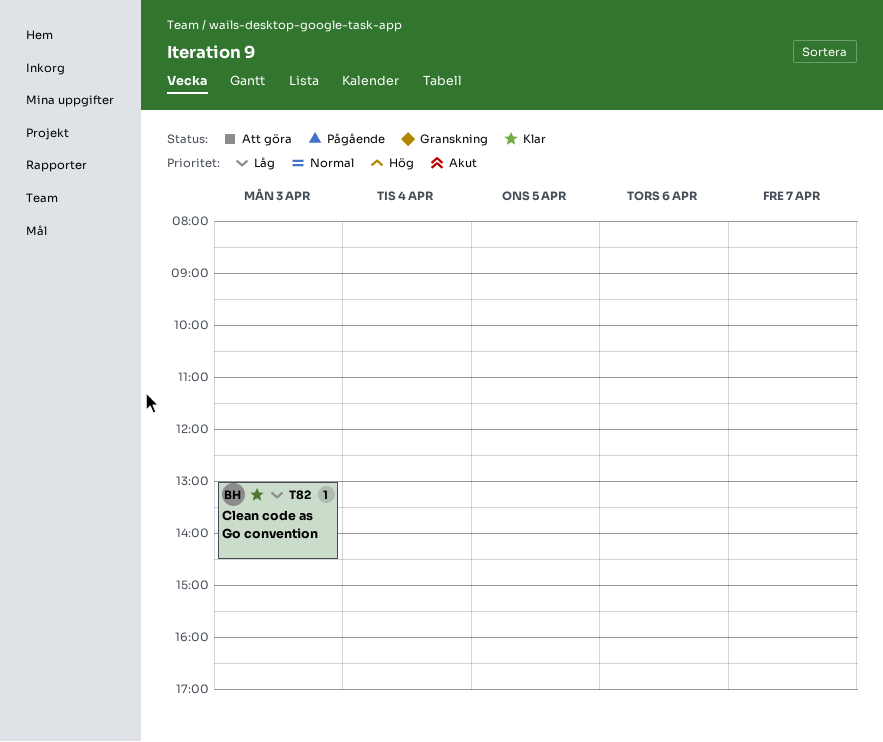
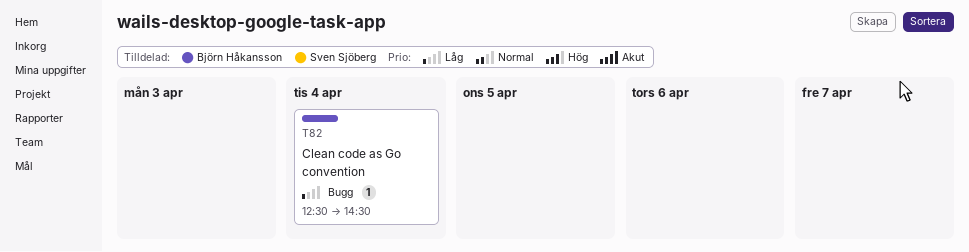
T82, day: Apr 3 -> Apr 4
T82, begins: 13:00 -> 12:30

